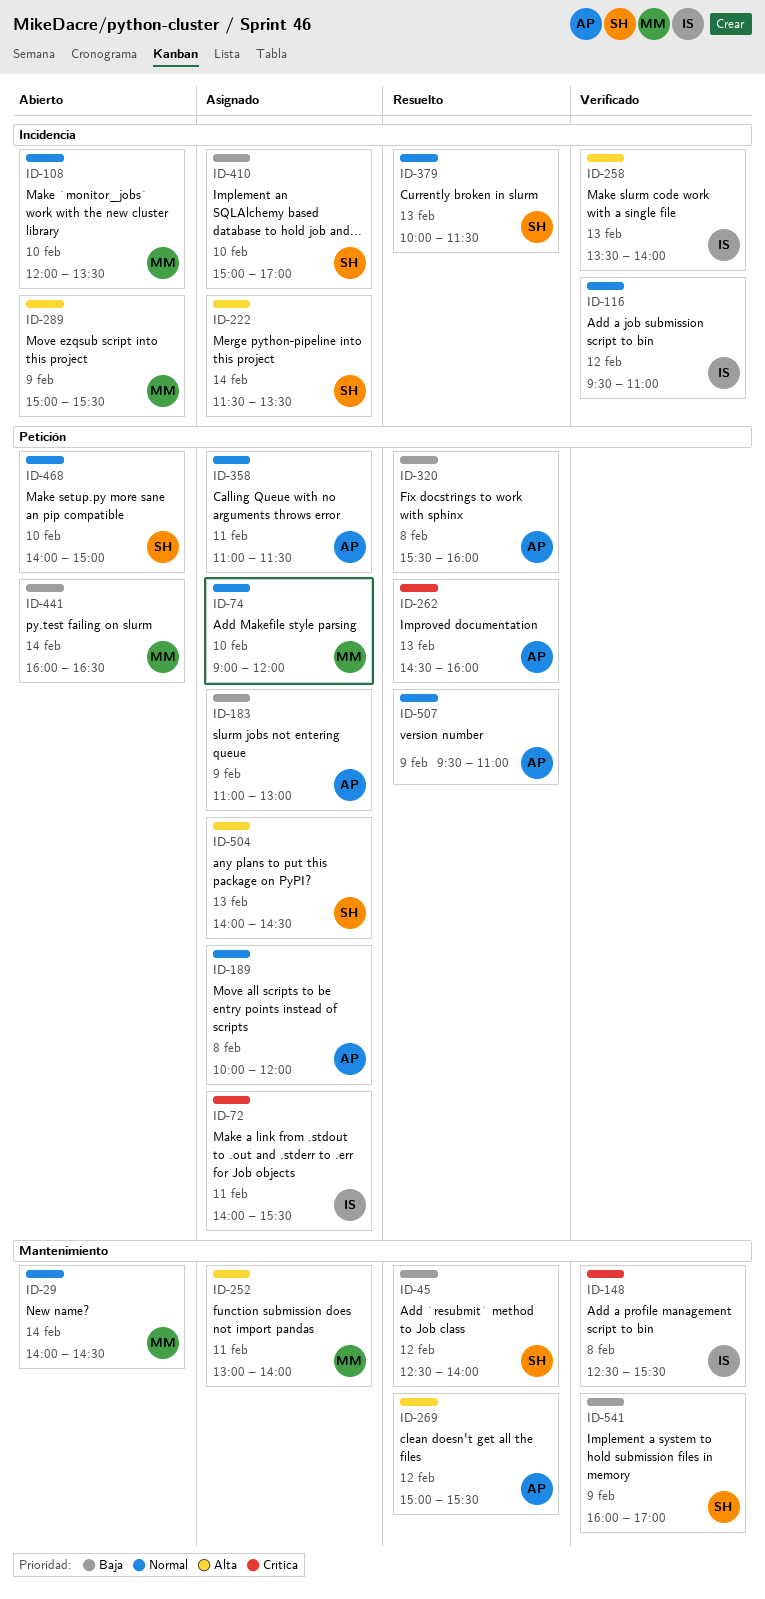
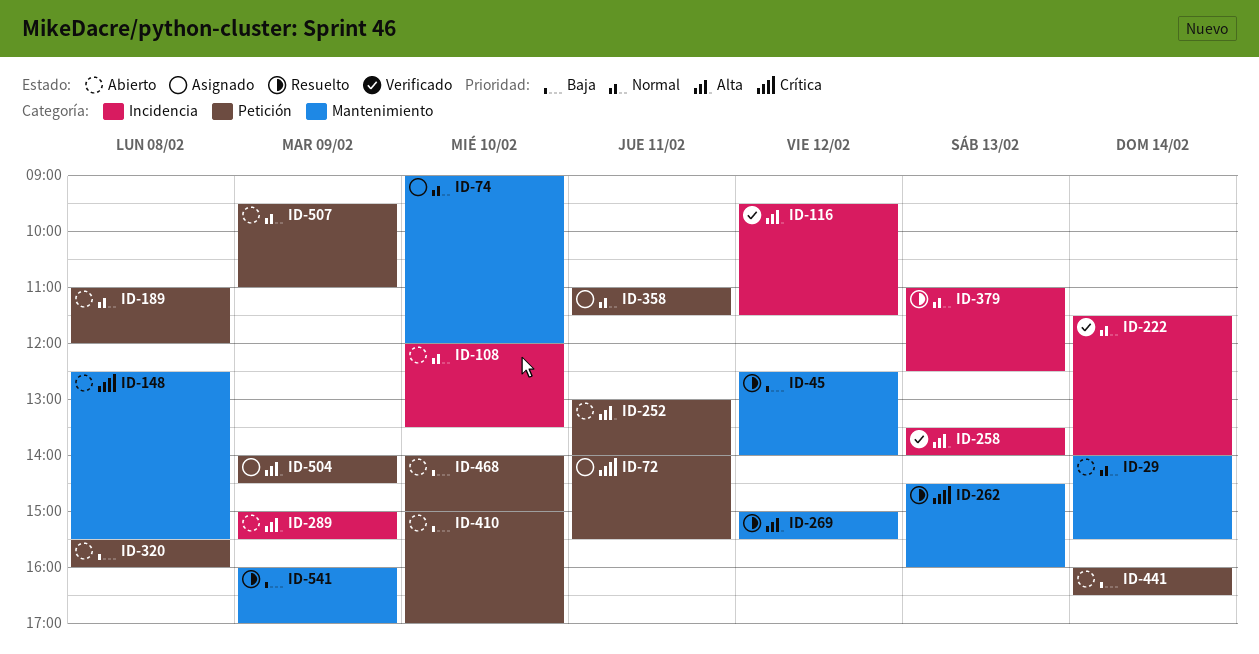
ID-29, ends: 14:30 -> 15:30
ID-74, label: Petición -> Mantenimiento
ID-116, priority: Normal -> Alta
ID-116, ends: 11:00 -> 11:30
ID-148, status: Verificado -> Abierto
ID-183: present -> none
ID-189, status: Asignado -> Abierto
ID-189, begins: 10:00 -> 11:00
ID-222, status: Asignado -> Verificado
ID-222, priority: Alta -> Normal
ID-222, ends: 13:30 -> 14:00
ID-252, status: Asignado -> Abierto
ID-252, label: Mantenimiento -> Petición
ID-262, label: Petición -> Mantenimiento
ID-320, status: Resuelto -> Abierto
ID-379, begins: 10:00 -> 11:00
ID-379, ends: 11:30 -> 12:30
ID-410, status: Asignado -> Abierto
ID-410, label: Incidencia -> Petición
ID-468, priority: Normal -> Baja
ID-504, day: Feb 13 -> Feb 9
ID-507, status: Resuelto -> Abierto
ID-541, status: Verificado -> Resuelto

